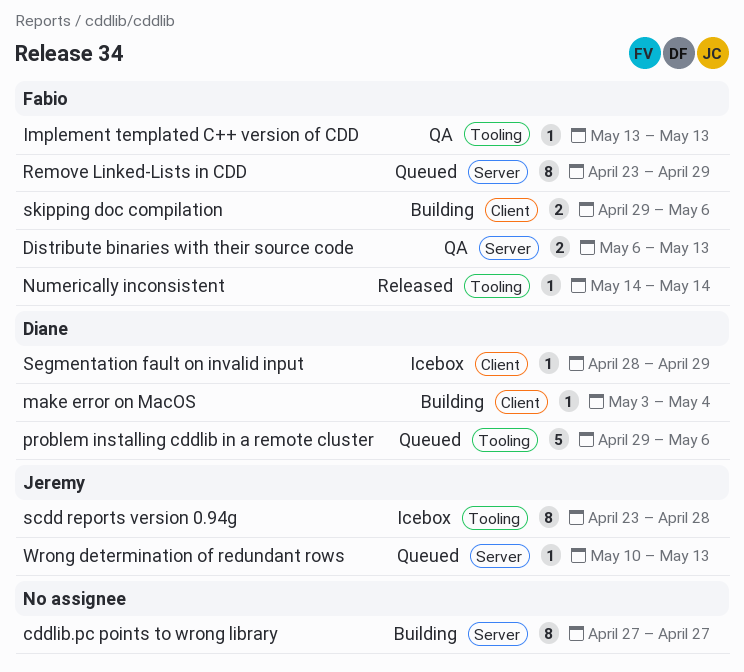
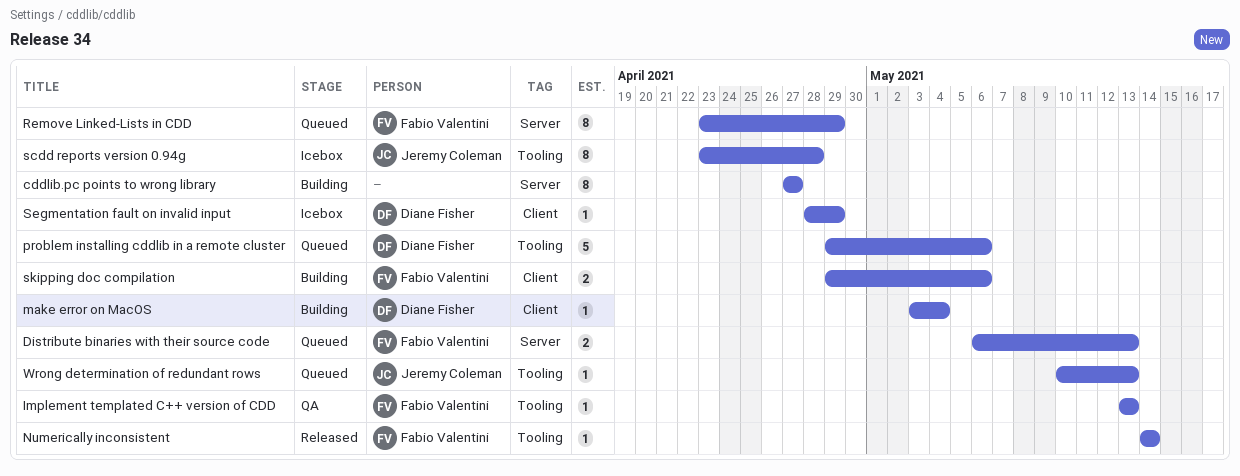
Distribute binaries with their source code, status: QA -> Queued
Wrong determination of redundant rows, label: Server -> Tooling

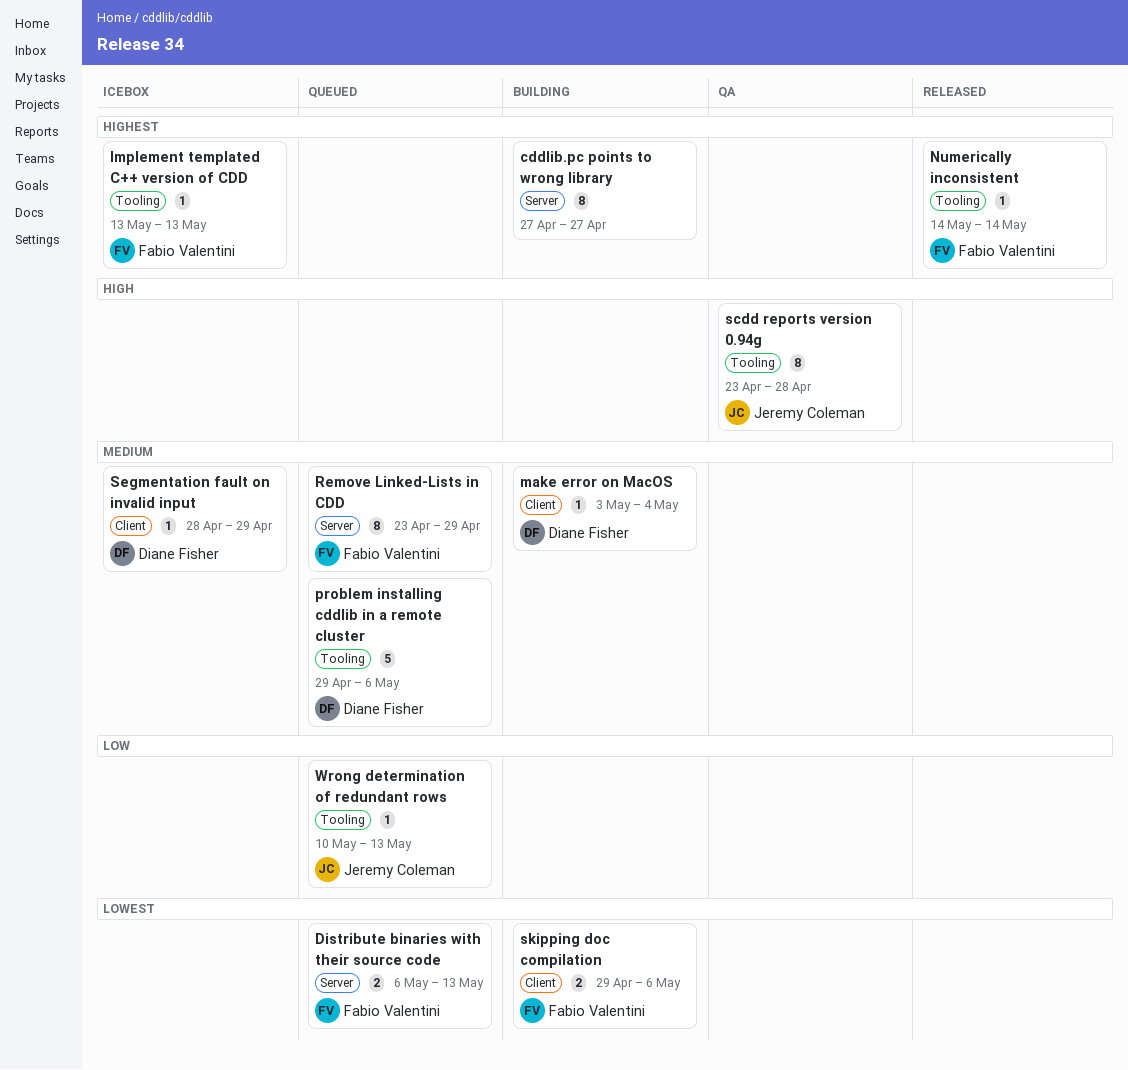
Implement templated C++ version of CDD, status: QA -> Icebox
scdd reports version 0.94g, status: Icebox -> QA

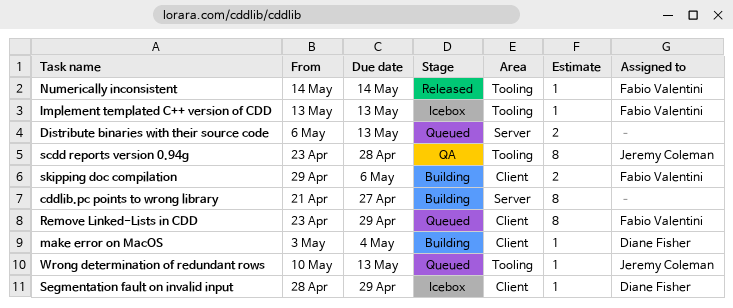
cddlib.pc points to wrong library, start: Apr 27 -> Apr 21
Distribute binaries with their source code, owner: Fabio Valentini -> none
problem installing cddlib in a remote cluster: present -> none
Remove Linked-Lists in CDD, label: Server -> Client

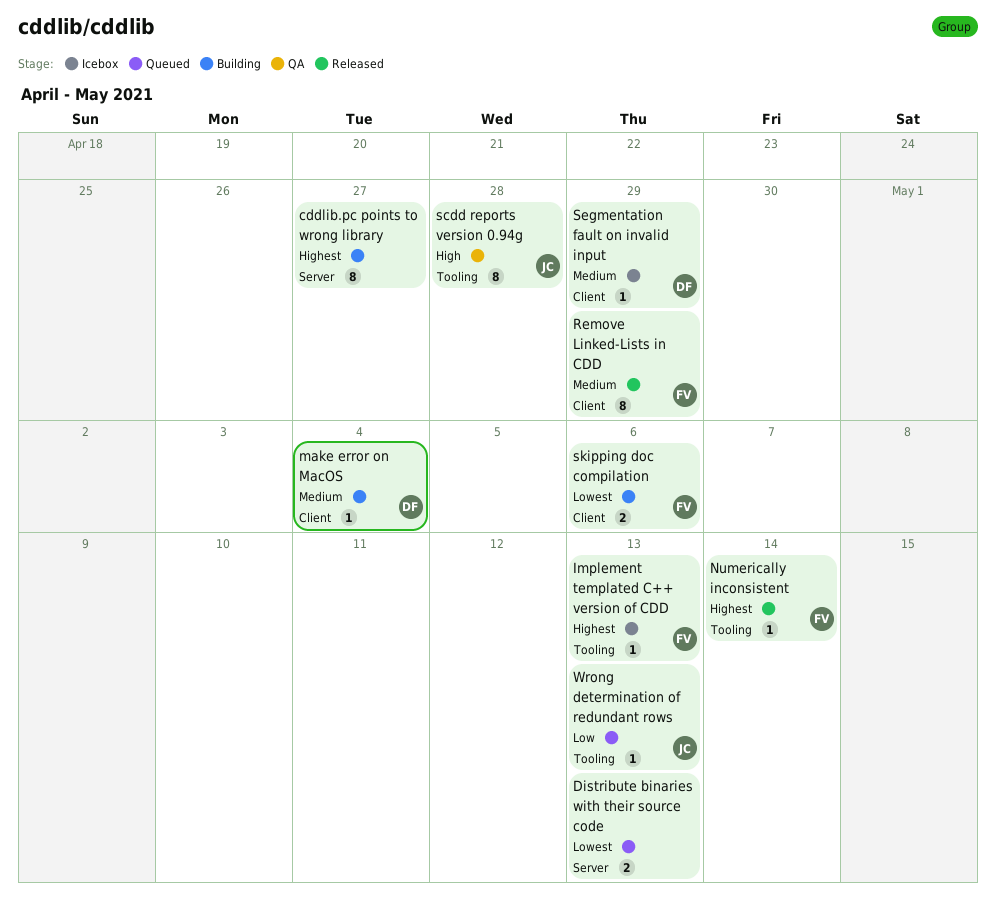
Remove Linked-Lists in CDD, status: Queued -> Released

